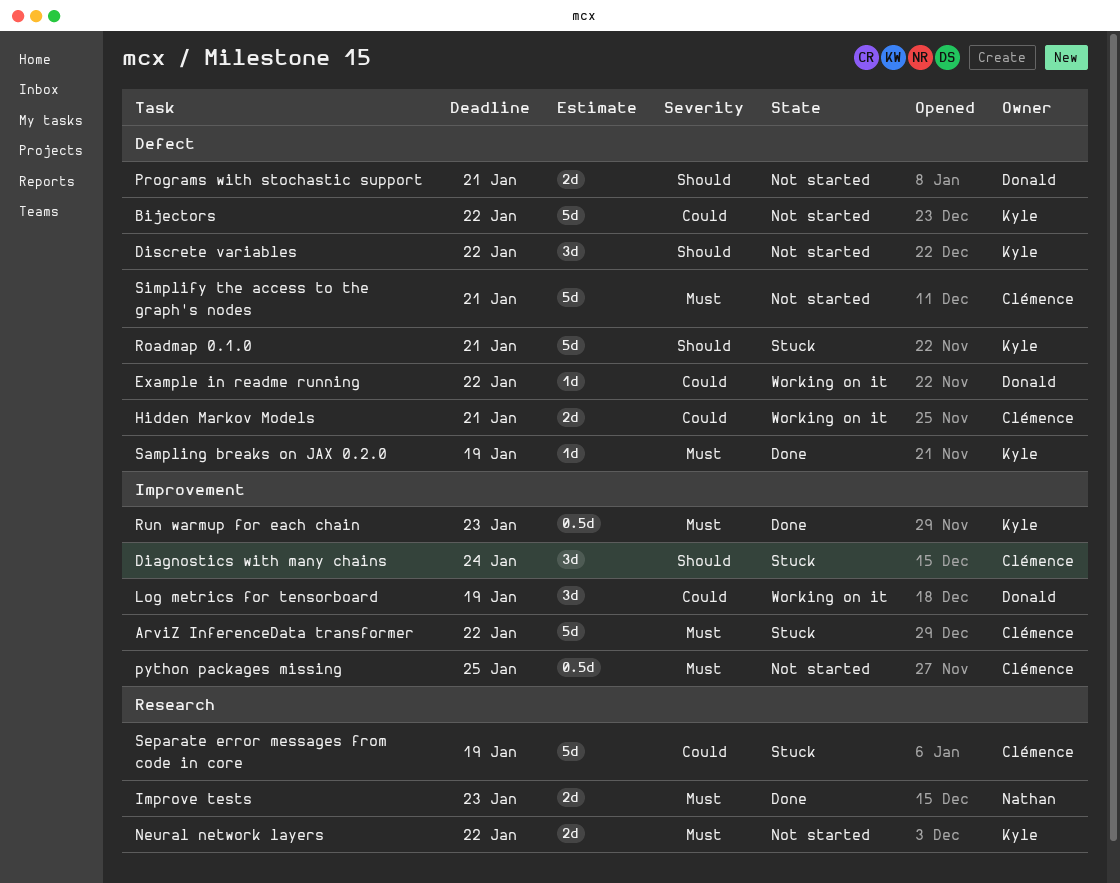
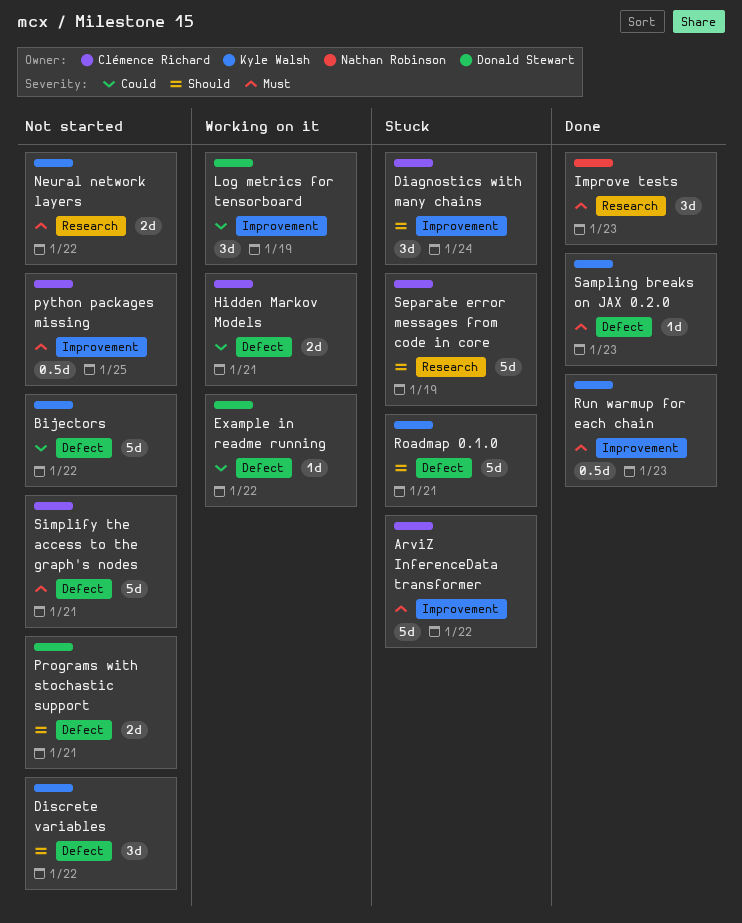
Improve tests, estimate: 2d -> 3d
Sampling breaks on JAX 0.2.0, due: Jan 19 -> Jan 23
Separate error messages from code in core, priority: Could -> Should

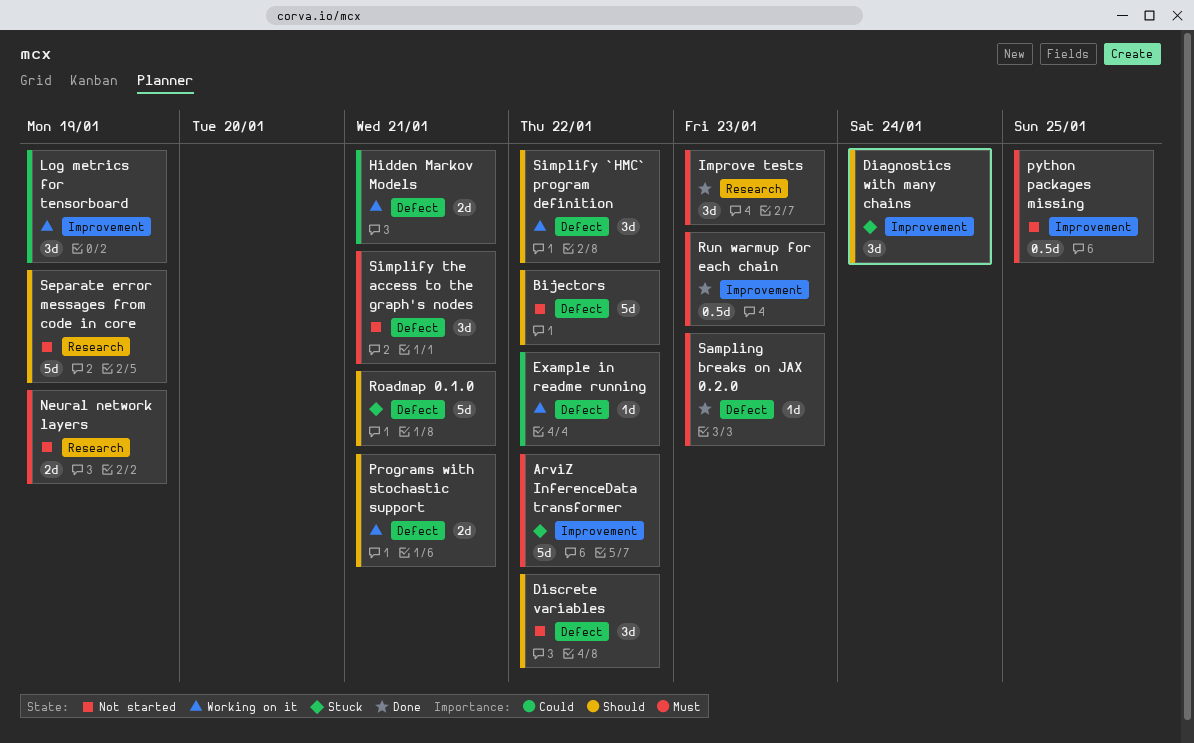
Bijectors, priority: Could -> Should
Neural network layers, due: Jan 22 -> Jan 19
Programs with stochastic support, status: Not started -> Working on it
Separate error messages from code in core, status: Stuck -> Not started
Simplify `HMC` program definition: none -> present
Simplify the access to the graph's nodes, estimate: 5d -> 3d

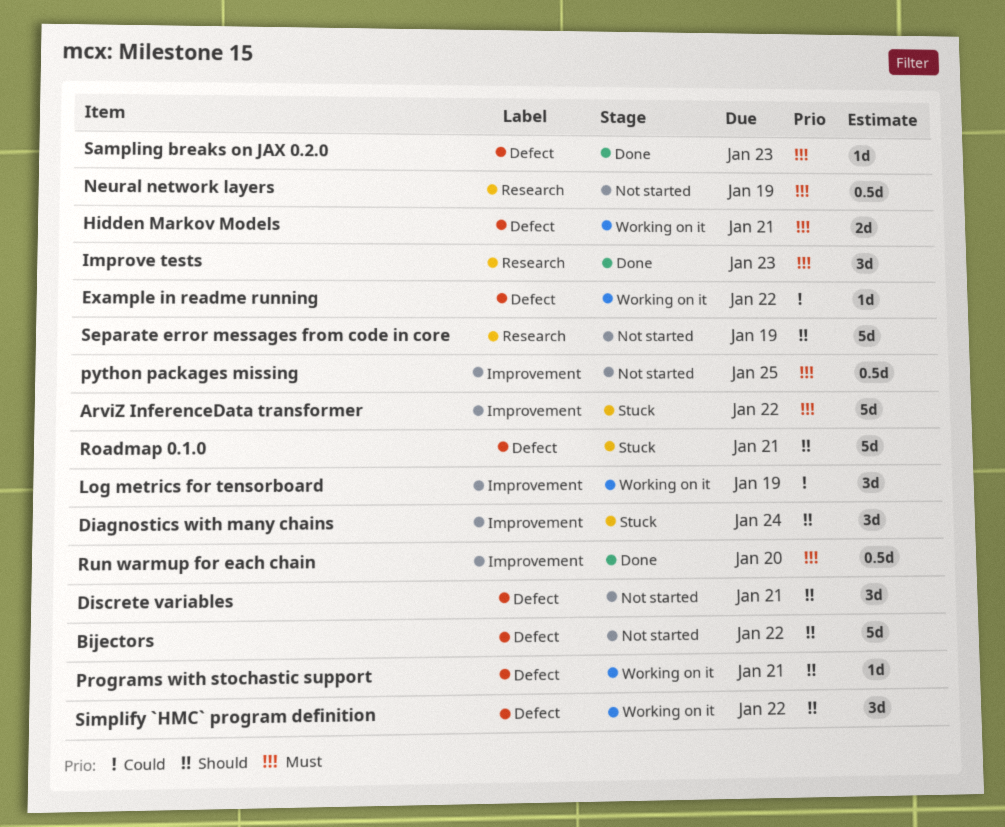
Discrete variables, due: Jan 22 -> Jan 21
Hidden Markov Models, priority: Could -> Must
Neural network layers, estimate: 2d -> 0.5d
Programs with stochastic support, estimate: 2d -> 1d
Run warmup for each chain, due: Jan 23 -> Jan 20
Simplify the access to the graph's nodes: present -> none

